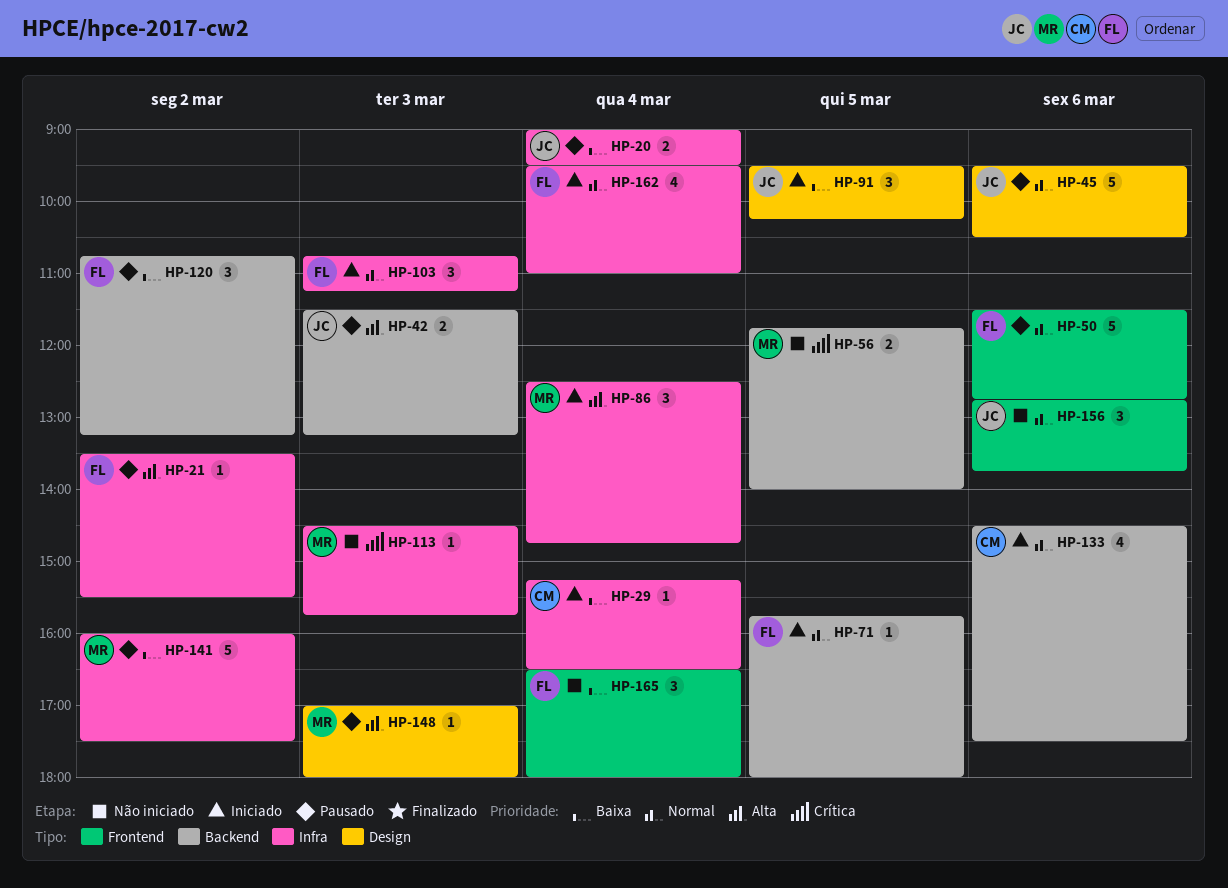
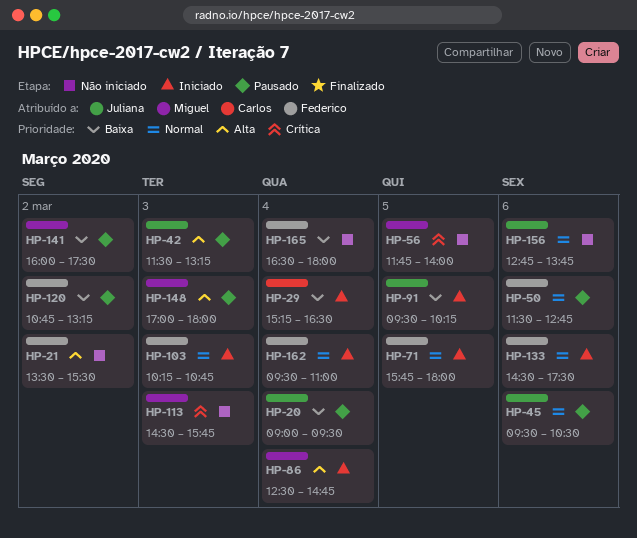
HP-21, status: Pausado -> Não iniciado
HP-103, begins: 10:45 -> 10:15
HP-103, ends: 11:15 -> 10:45
HP-133, owner: Carlos -> Federico

